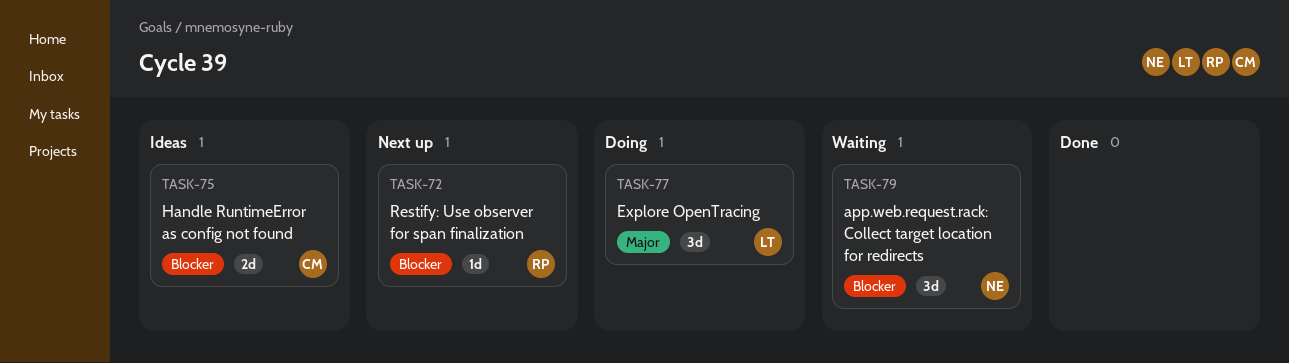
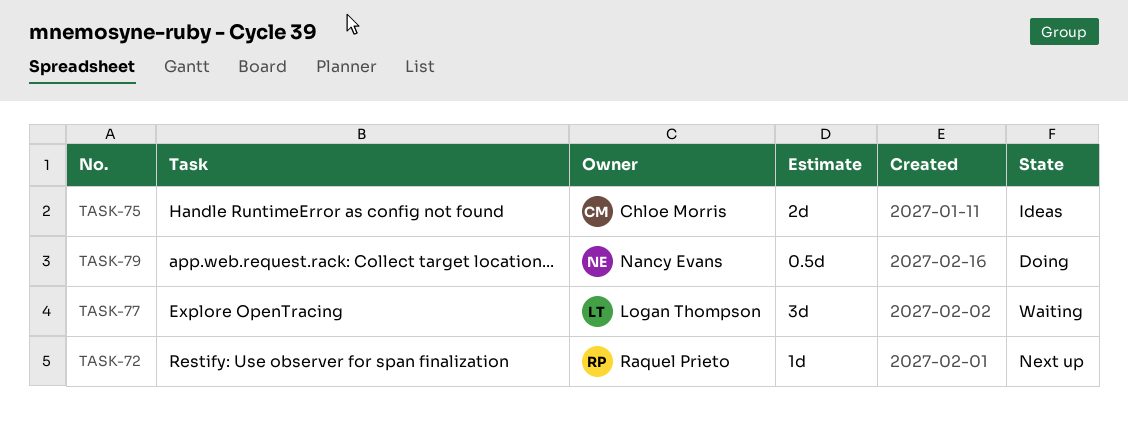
TASK-77, status: Doing -> Waiting
TASK-79, status: Waiting -> Doing
TASK-79, estimate: 3d -> 0.5d

